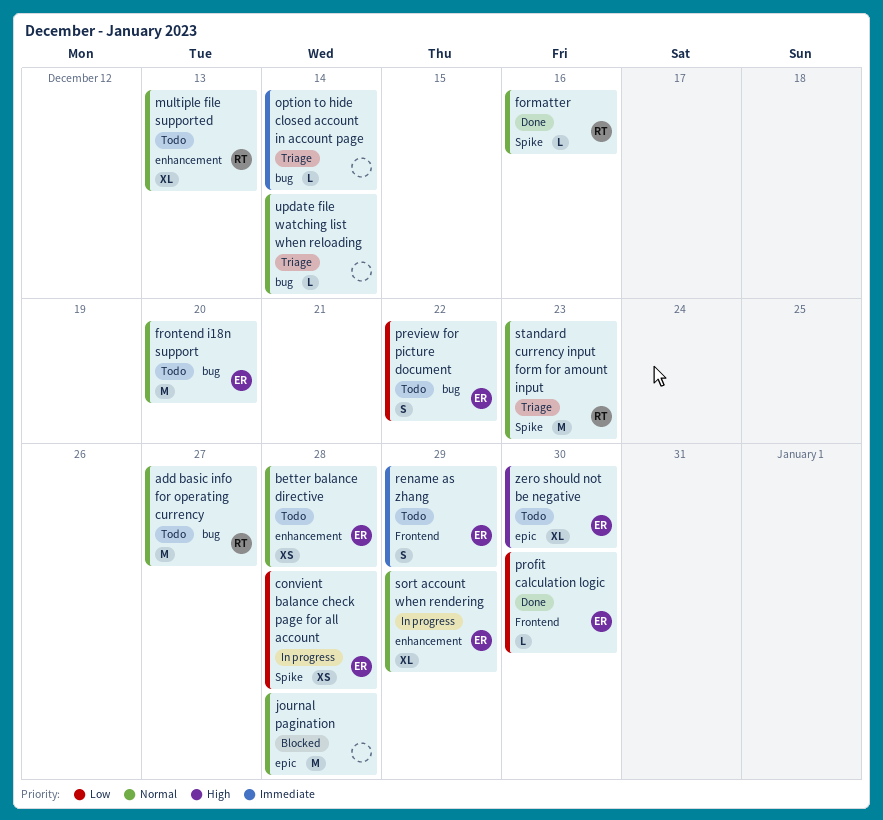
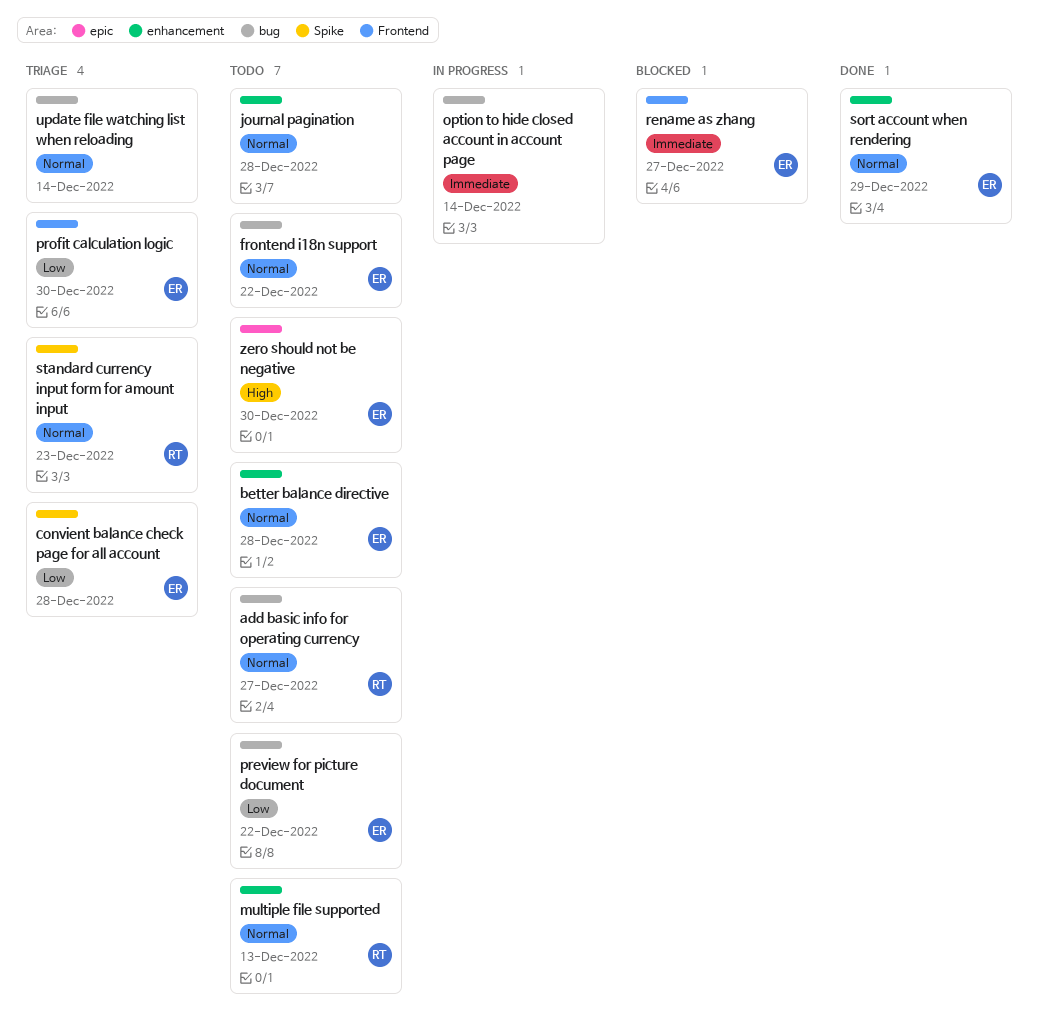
convient balance check page for all account, status: In progress -> Triage
formatter: present -> none
frontend i18n support, due: Dec 20 -> Dec 22
journal pagination, status: Blocked -> Todo
journal pagination, label: epic -> enhancement
option to hide closed account in account page, status: Triage -> In progress
profit calculation logic, status: Done -> Triage
rename as zhang, status: Todo -> Blocked
rename as zhang, due: Dec 29 -> Dec 27
sort account when rendering, status: In progress -> Done

